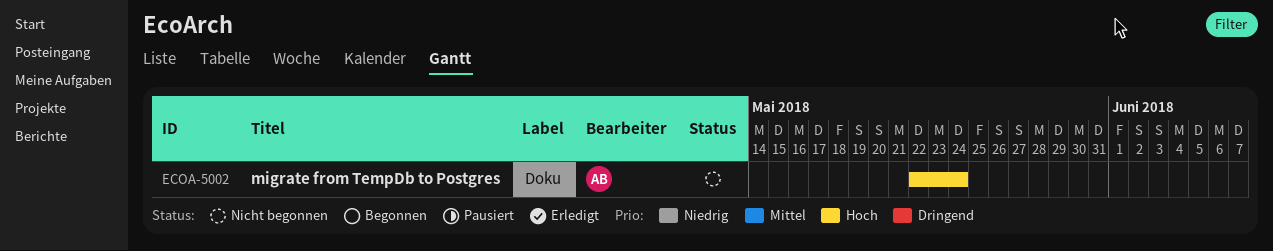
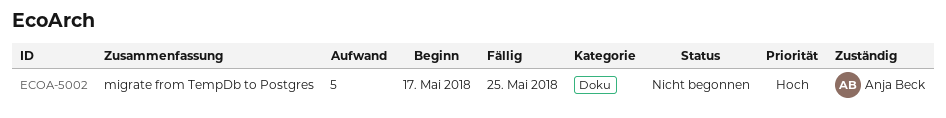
ECOA-5002, start: May 22 -> May 17
ECOA-5002, due: May 24 -> May 25

